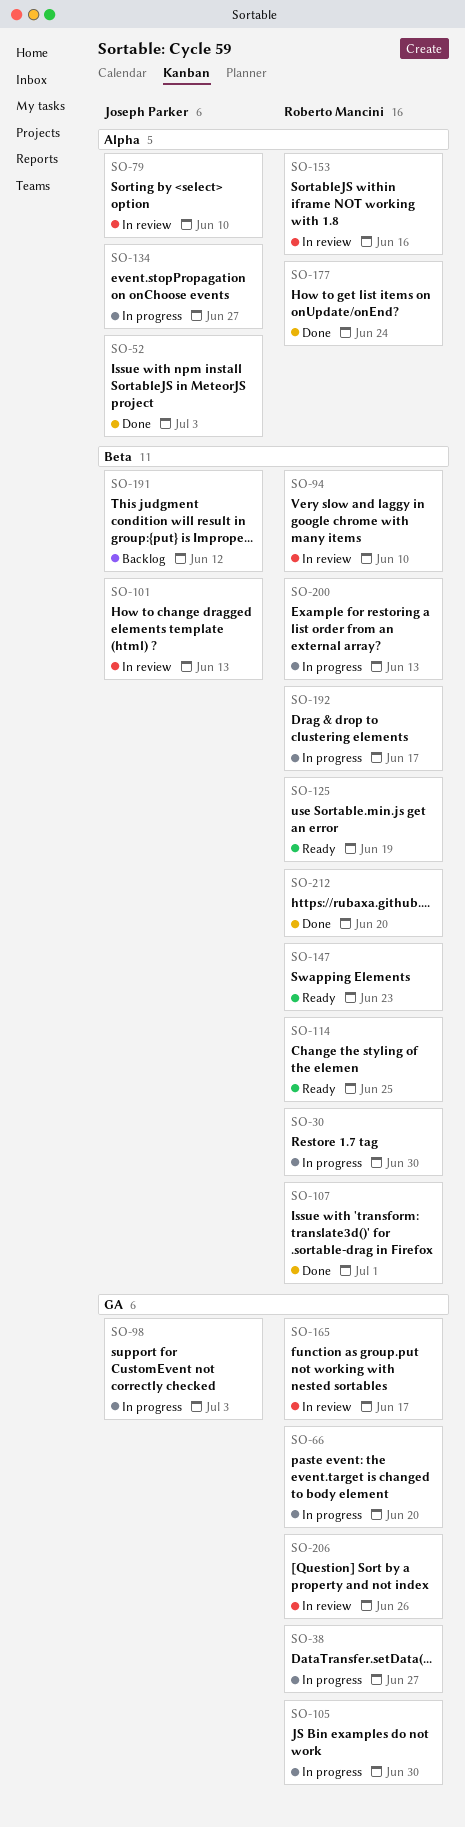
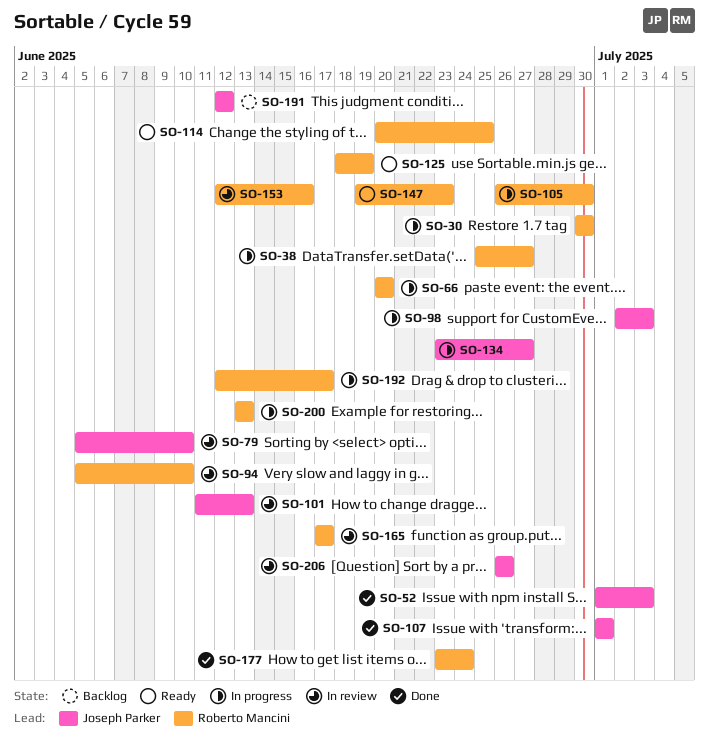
SO-107, owner: Roberto Mancini -> Joseph Parker
SO-206, owner: Roberto Mancini -> Joseph Parker
SO-212: present -> none

